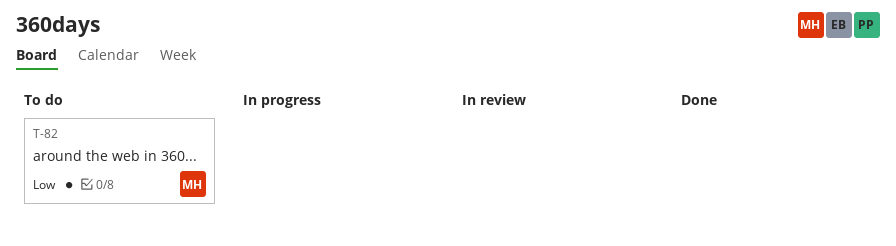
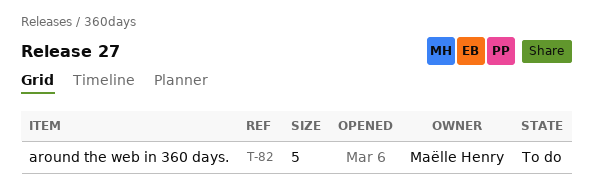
T-82, estimate: 1 -> 5

